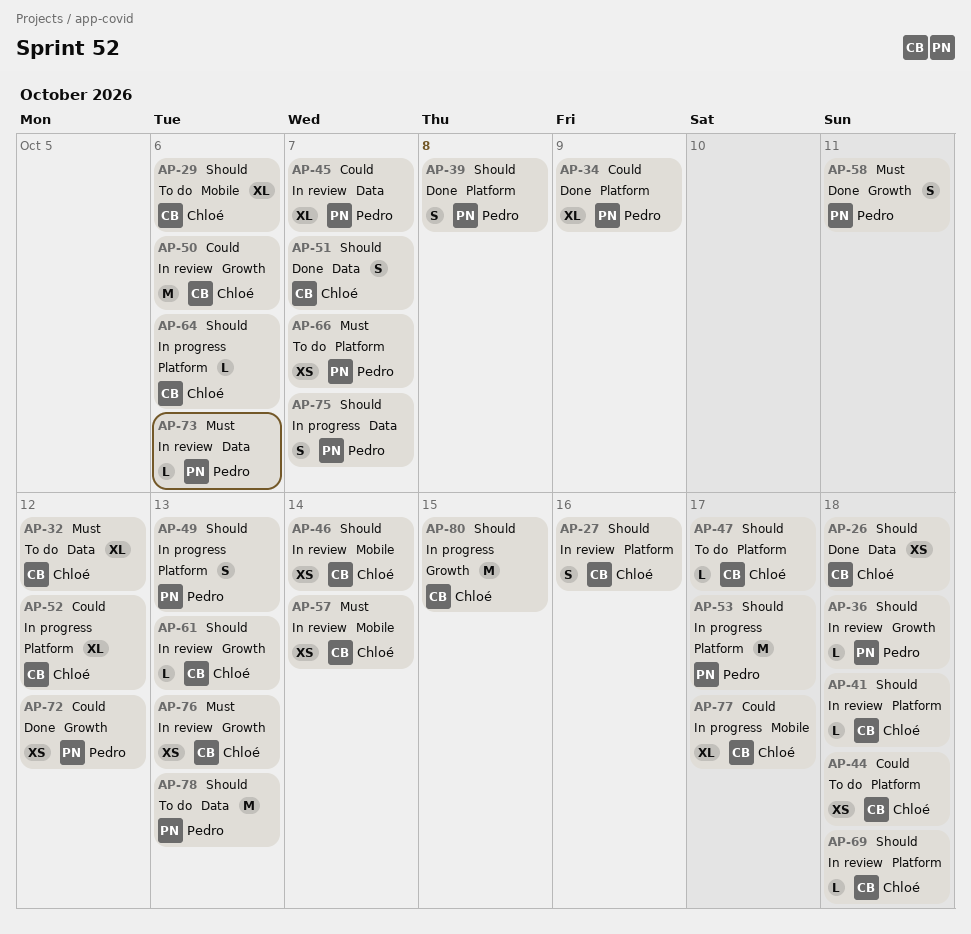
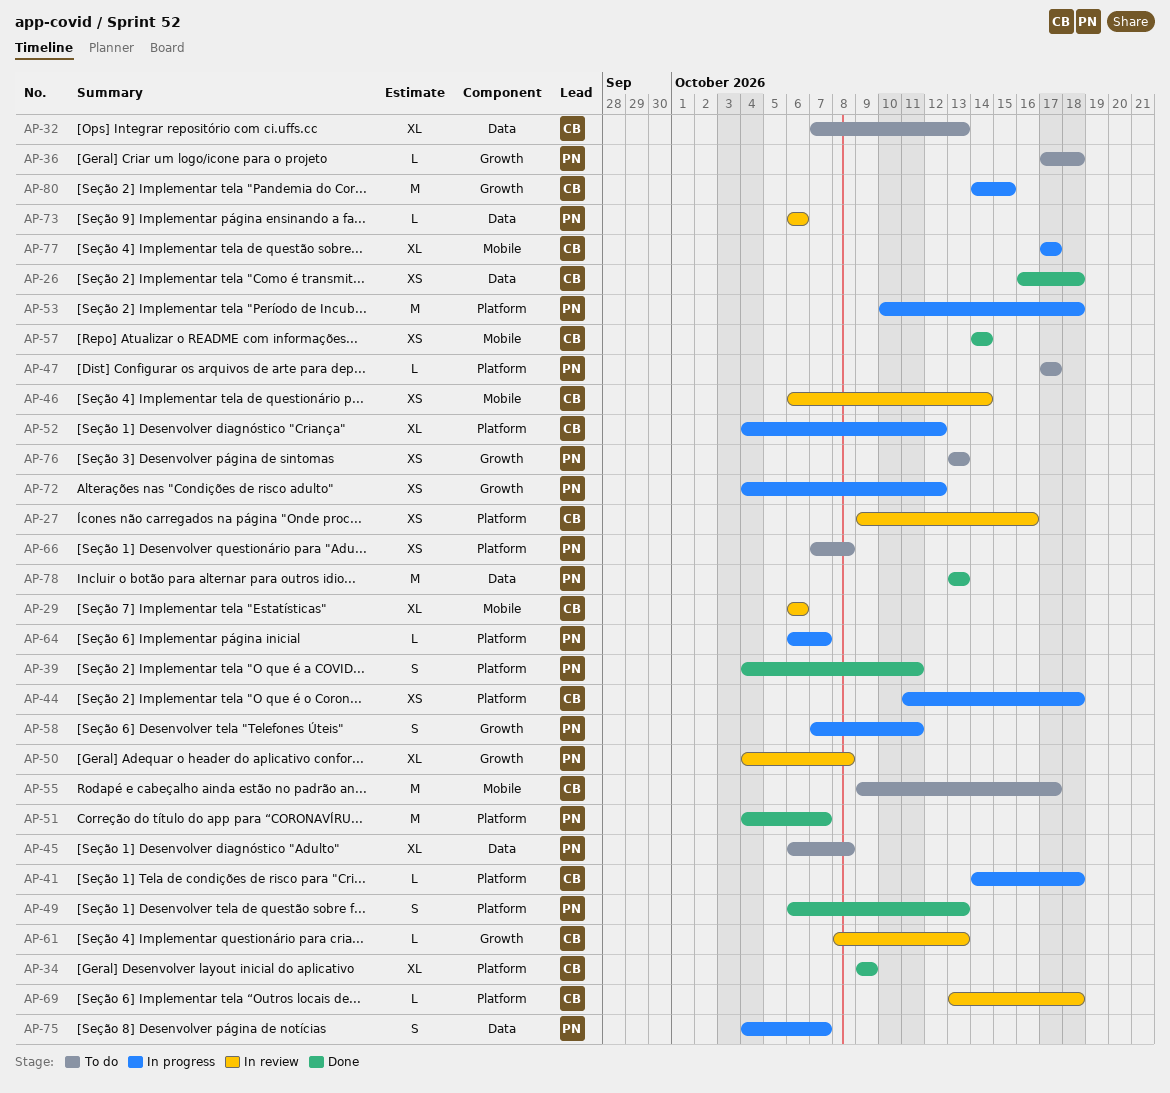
AP-27, estimate: S -> XS
AP-29, status: To do -> In review
AP-32, due: Oct 12 -> Oct 13
AP-34, owner: Pedro -> Chloé
AP-36, status: In review -> To do
AP-39, due: Oct 8 -> Oct 11
AP-41, status: In review -> In progress
AP-44, status: To do -> In progress
AP-45, status: In review -> To do
AP-45, due: Oct 7 -> Oct 8
AP-47, owner: Chloé -> Pedro
AP-49, status: In progress -> Done
AP-50, owner: Chloé -> Pedro
AP-50, estimate: M -> XL
AP-50, due: Oct 6 -> Oct 8
AP-51, owner: Chloé -> Pedro
AP-51, label: Data -> Platform
AP-51, estimate: S -> M
AP-53, due: Oct 17 -> Oct 18
AP-55: none -> present
AP-57, status: In review -> Done
AP-58, status: Done -> In progress
AP-64, owner: Chloé -> Pedro
AP-64, due: Oct 6 -> Oct 7
AP-66, due: Oct 7 -> Oct 8
AP-72, status: Done -> In progress
AP-76, status: In review -> To do
AP-76, owner: Chloé -> Pedro
AP-78, status: To do -> Done

